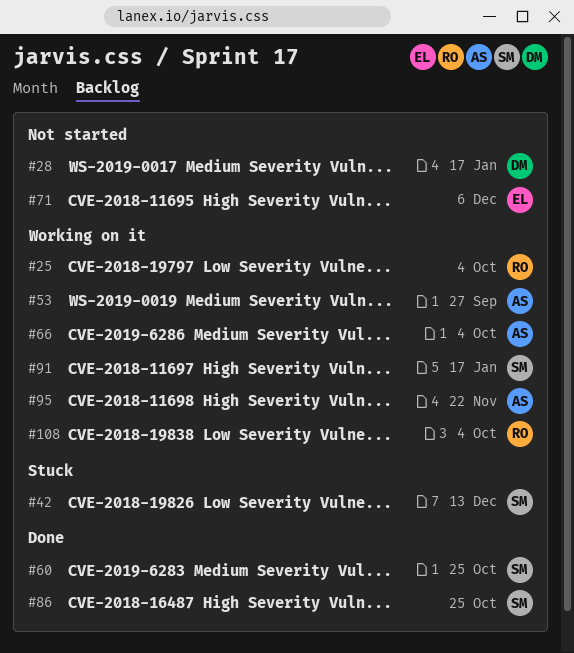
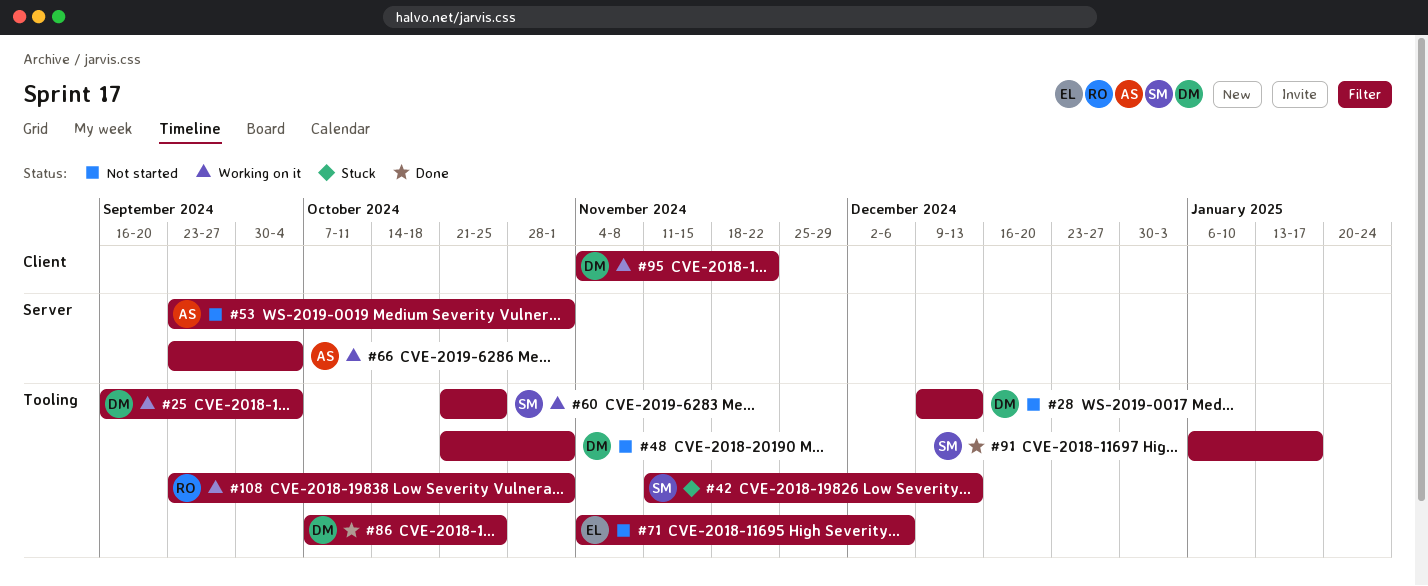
#25, owner: RO -> DM
#28, due: Jan 17 -> Dec 13
#48: none -> present
#53, status: Working on it -> Not started
#53, due: Sep 27 -> Nov 1
#60, status: Done -> Working on it
#86, owner: SM -> DM
#91, status: Working on it -> Done
#95, owner: AS -> DM
#108, due: Oct 4 -> Nov 1

